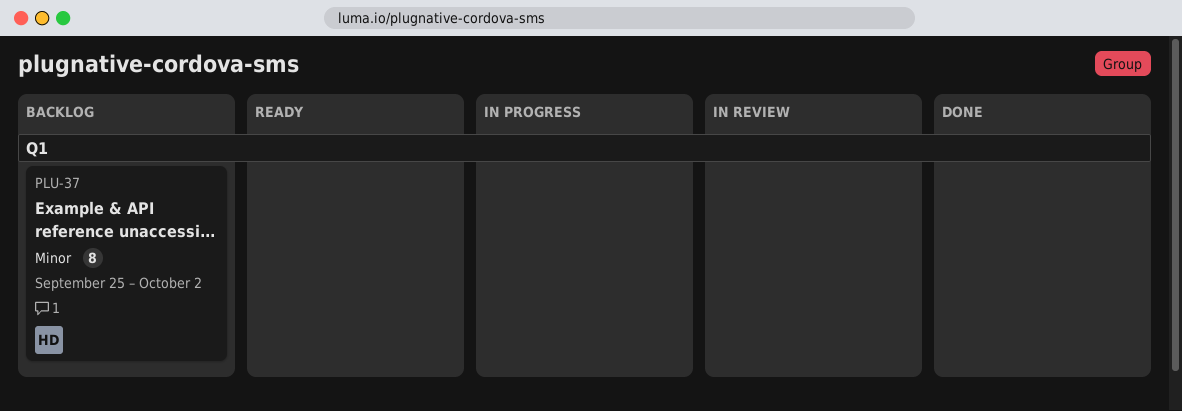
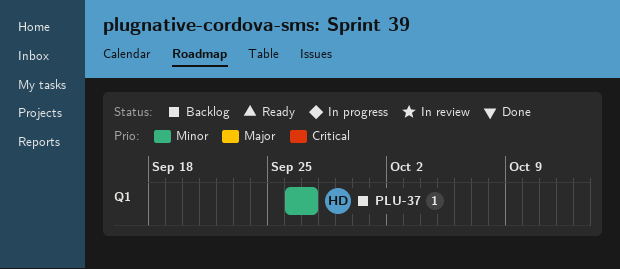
PLU-37, estimate: 8 -> 1
PLU-37, start: Sep 25 -> Sep 26
PLU-37, due: Oct 2 -> Sep 27

